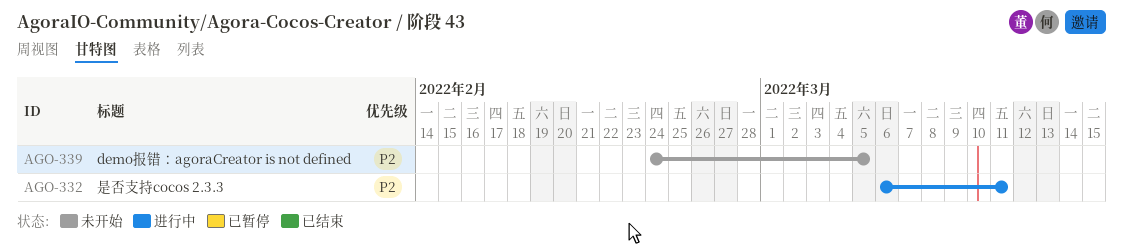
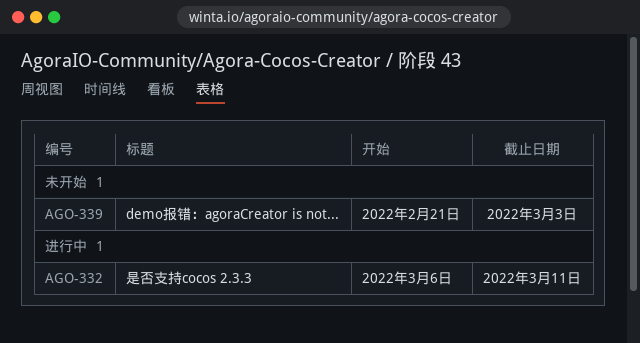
AGO-339, start: Feb 24 -> Feb 21
AGO-339, due: Mar 5 -> Mar 3

